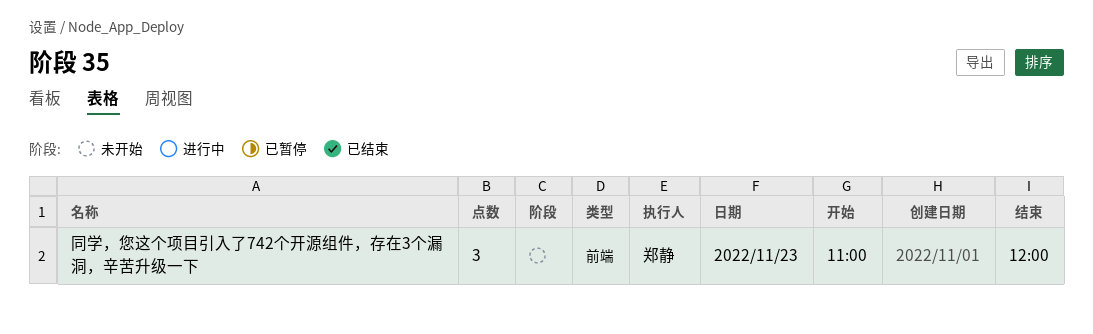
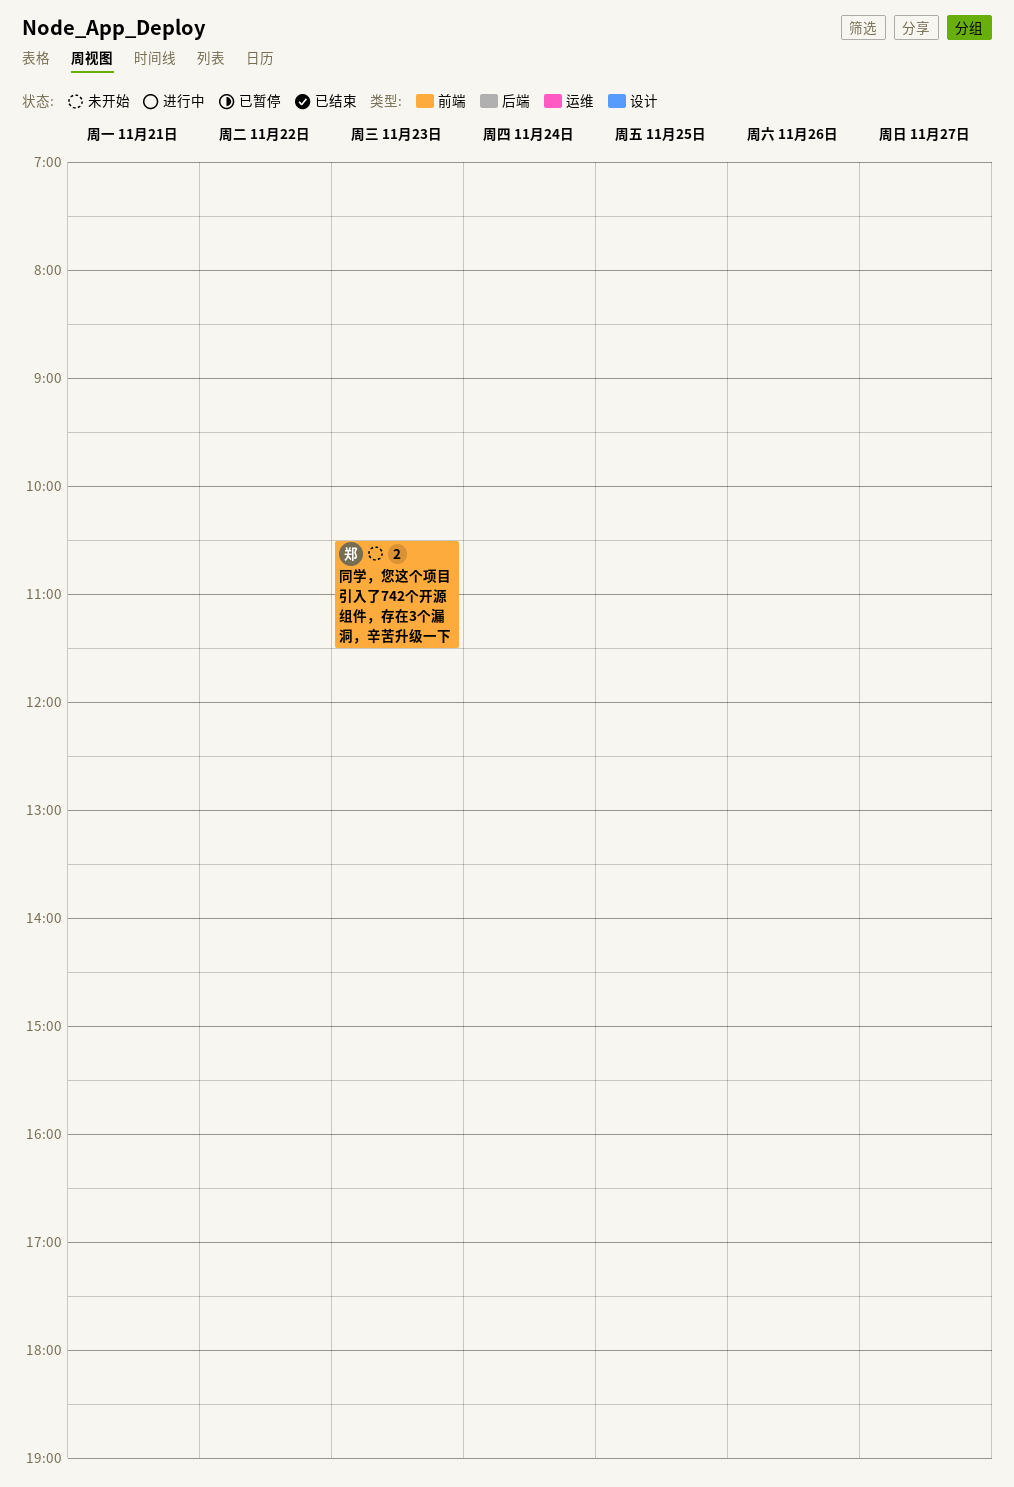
同学，您这个项目引入了742个开源组件，存在3个漏洞，辛苦升级一下, estimate: 3 -> 2
同学，您这个项目引入了742个开源组件，存在3个漏洞，辛苦升级一下, begins: 11:00 -> 10:30
同学，您这个项目引入了742个开源组件，存在3个漏洞，辛苦升级一下, ends: 12:00 -> 11:30

